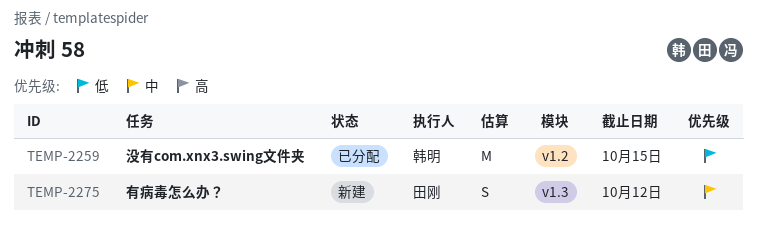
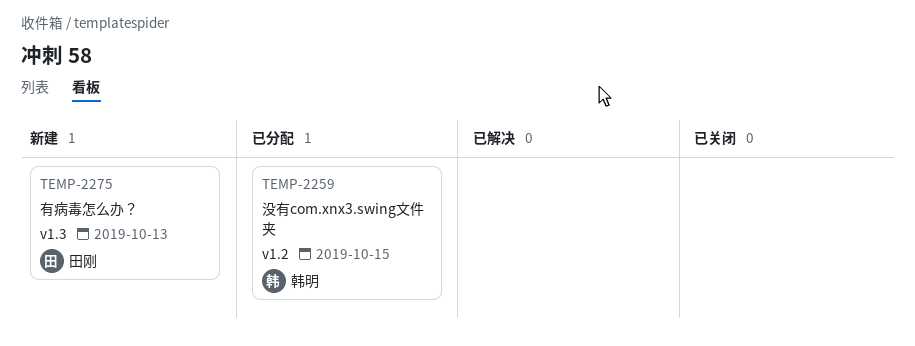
TEMP-2275, due: Oct 12 -> Oct 13

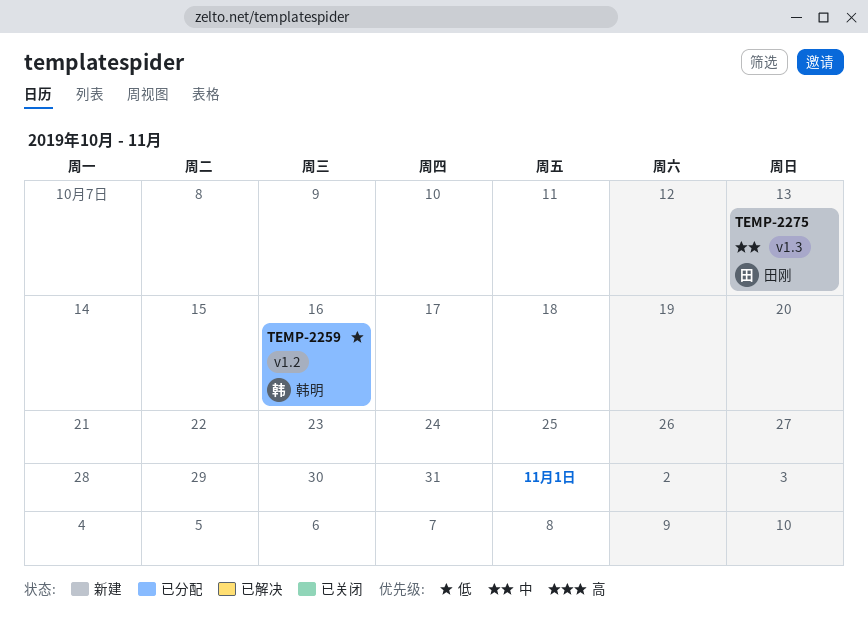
TEMP-2259, due: Oct 15 -> Oct 16

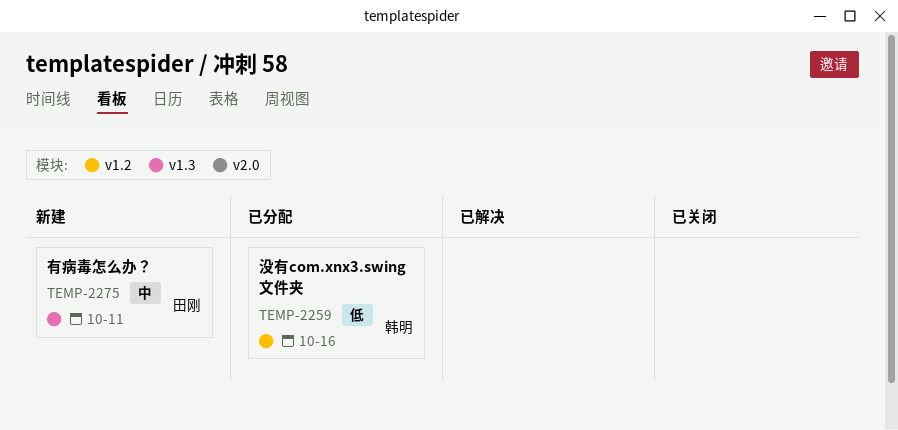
TEMP-2275, due: Oct 13 -> Oct 11

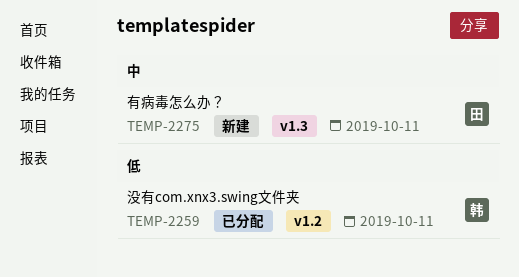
TEMP-2259, due: Oct 16 -> Oct 11

